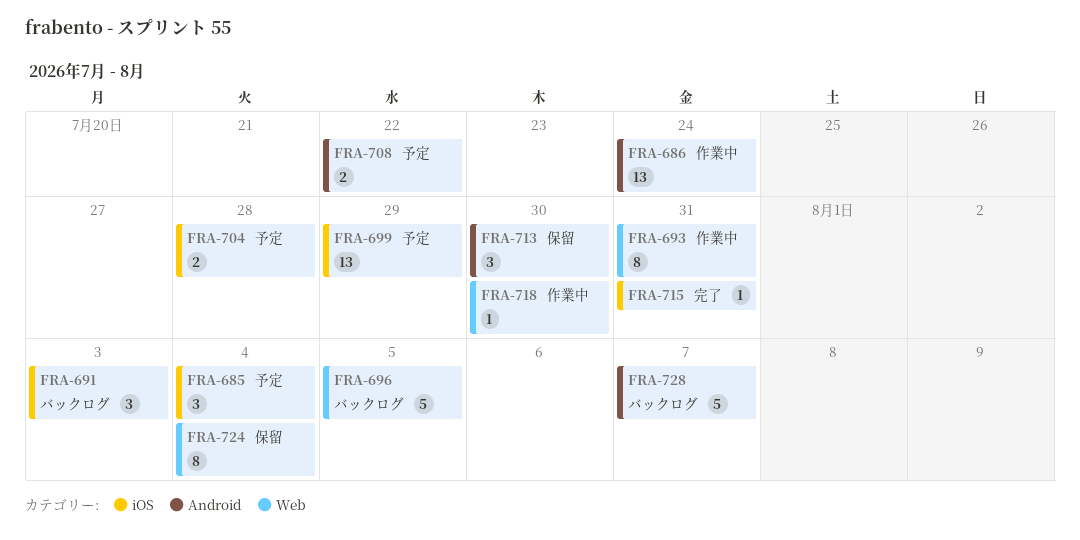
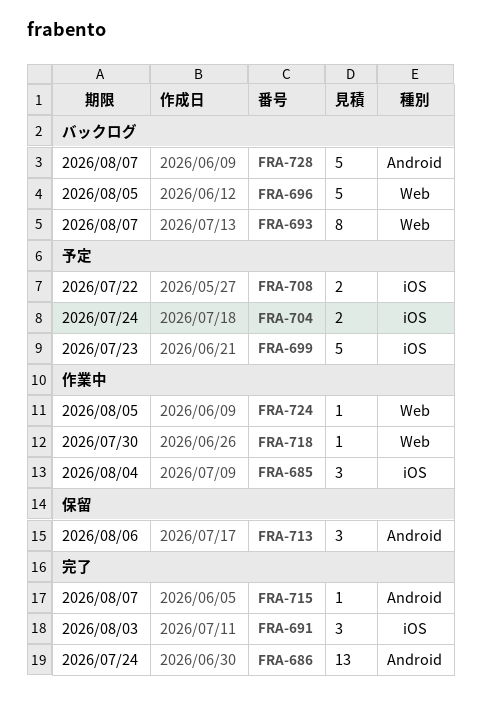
FRA-685, status: 予定 -> 作業中
FRA-686, status: 作業中 -> 完了
FRA-691, status: バックログ -> 完了
FRA-693, status: 作業中 -> バックログ
FRA-693, due: Jul 31 -> Aug 7
FRA-699, estimate: 13 -> 5
FRA-699, due: Jul 29 -> Jul 23
FRA-704, due: Jul 28 -> Jul 24
FRA-708, label: Android -> iOS
FRA-713, due: Jul 30 -> Aug 6
FRA-715, label: iOS -> Android
FRA-715, due: Jul 31 -> Aug 7
FRA-724, status: 保留 -> 作業中
FRA-724, estimate: 8 -> 1
FRA-724, due: Aug 4 -> Aug 5

